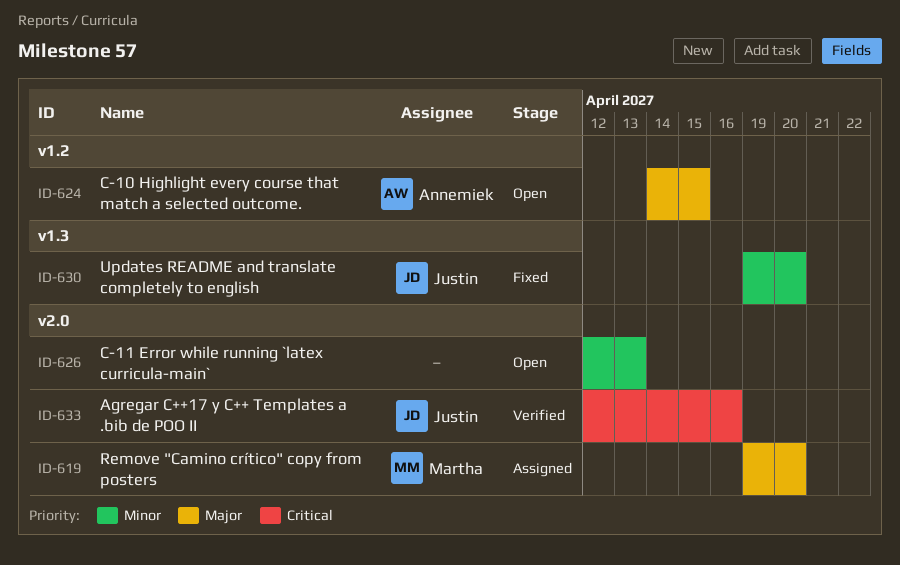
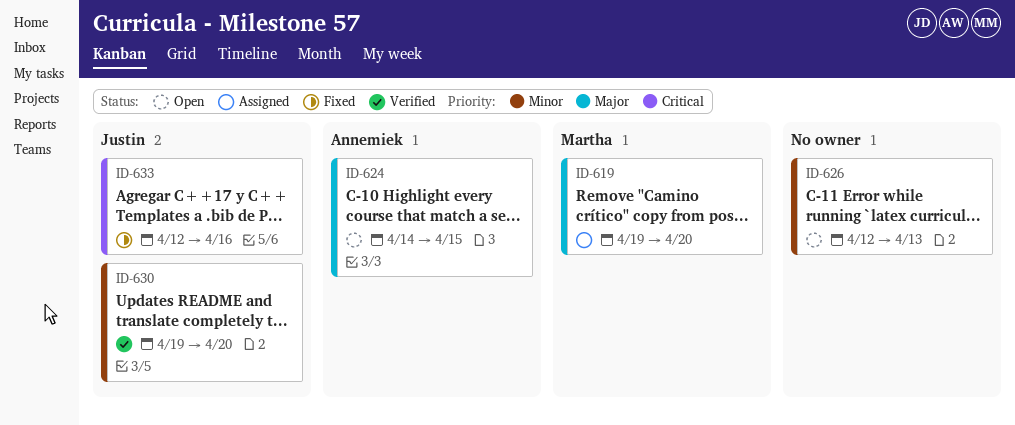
ID-630, status: Fixed -> Verified
ID-633, status: Verified -> Fixed

